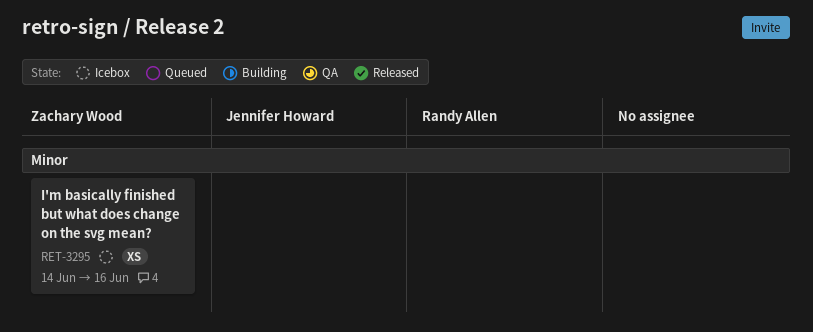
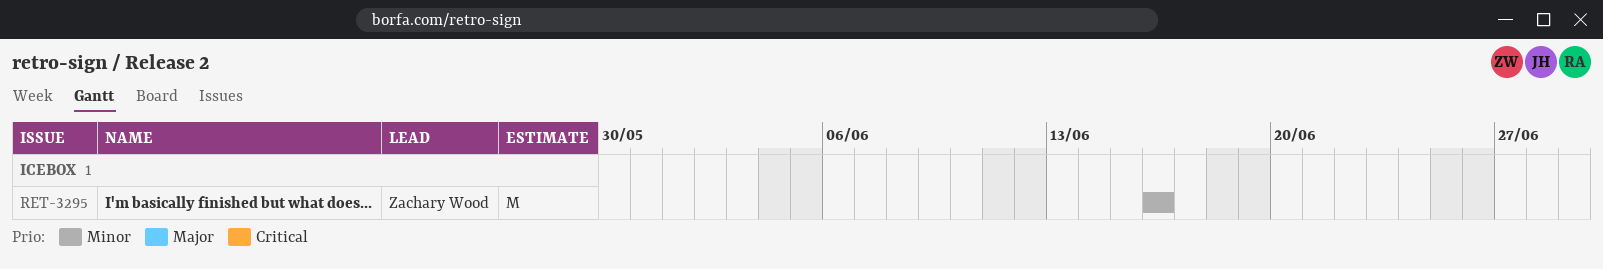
RET-3295, estimate: XS -> M
RET-3295, start: Jun 14 -> Jun 16

